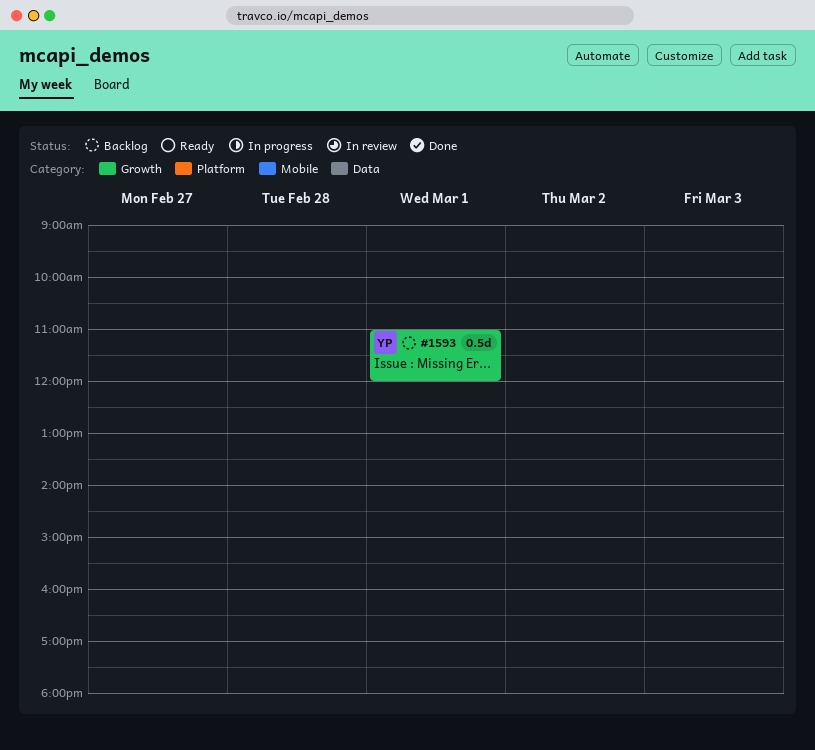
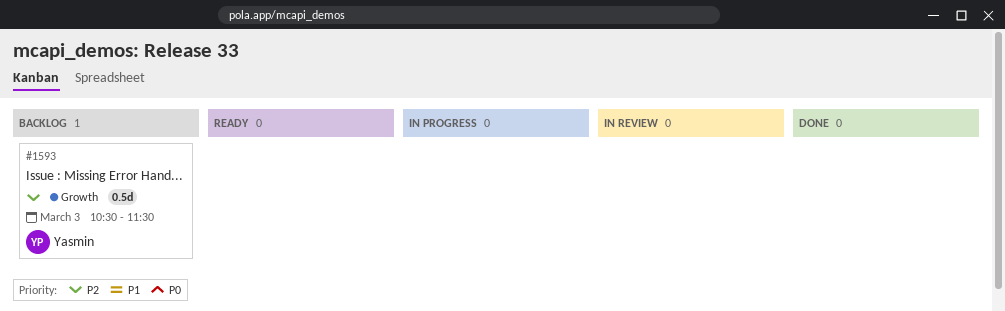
#1593, day: Mar 1 -> Mar 3
#1593, begins: 11:00 -> 10:30
#1593, ends: 12:00 -> 11:30

